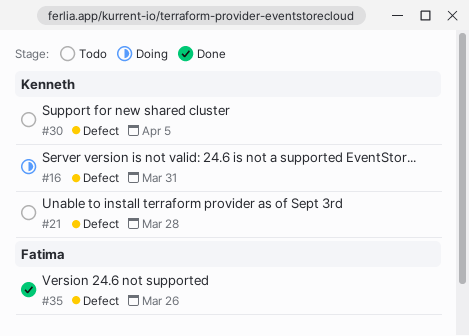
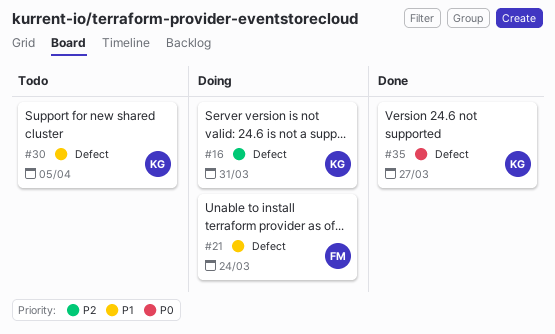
#21, status: Todo -> Doing
#21, owner: Kenneth -> Fatima
#21, due: Mar 28 -> Mar 24
#35, owner: Fatima -> Kenneth
#35, due: Mar 26 -> Mar 27

